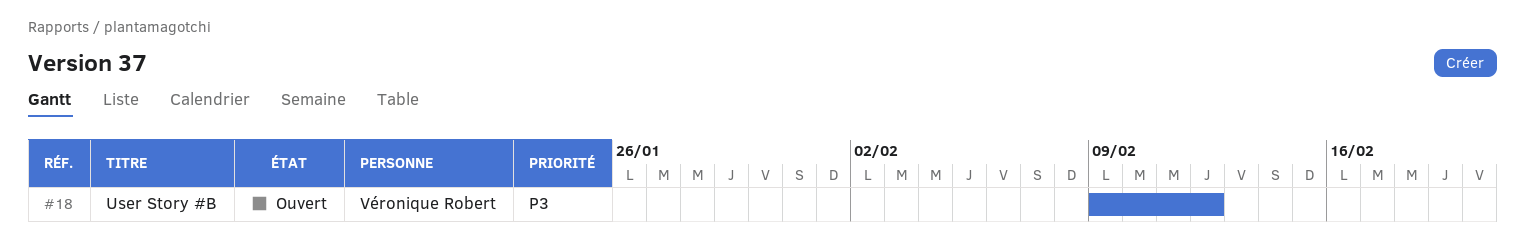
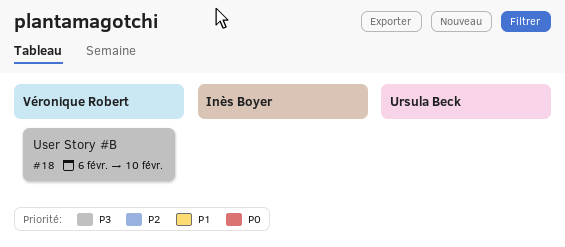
#18, start: Feb 9 -> Feb 6
#18, due: Feb 12 -> Feb 10

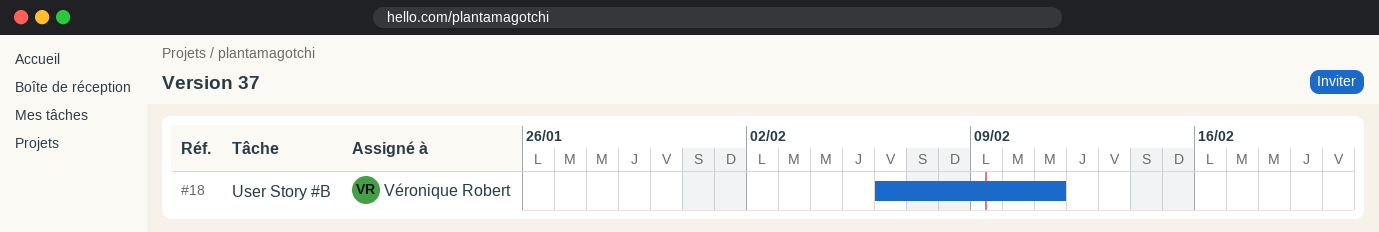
#18, due: Feb 10 -> Feb 11

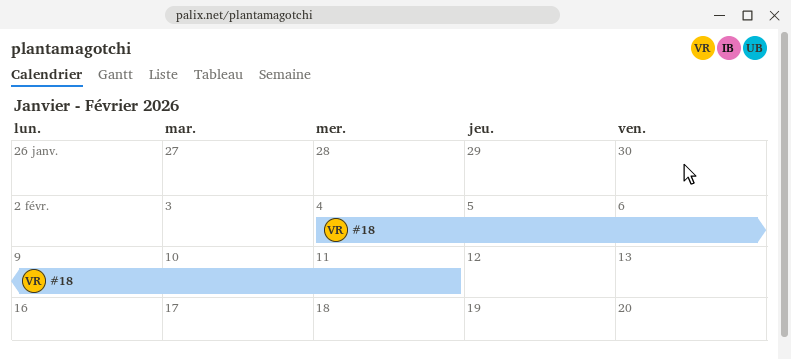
#18, start: Feb 6 -> Feb 4

